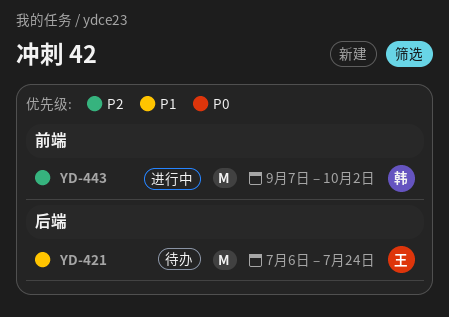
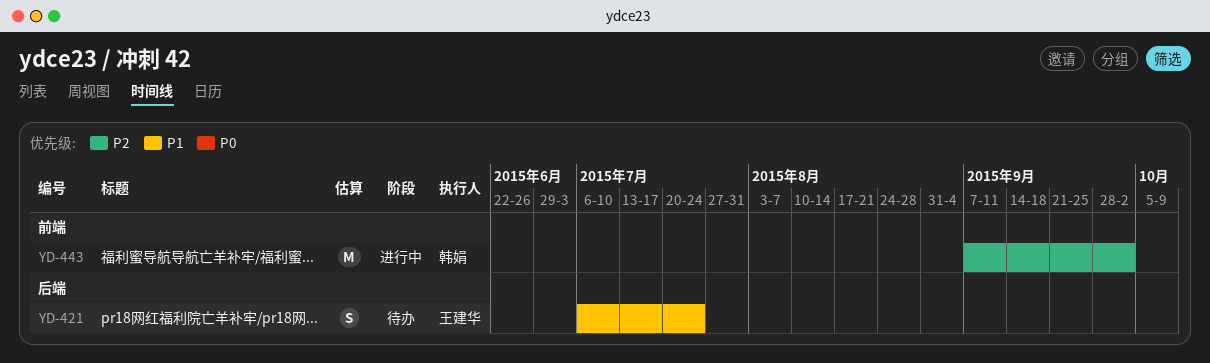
YD-421, estimate: M -> S

